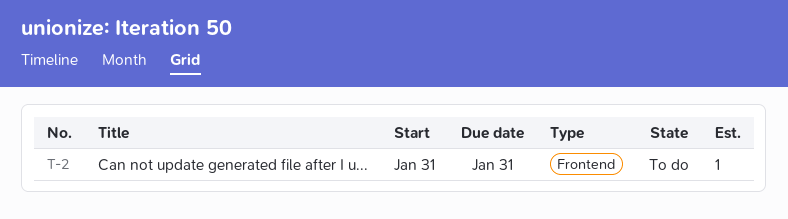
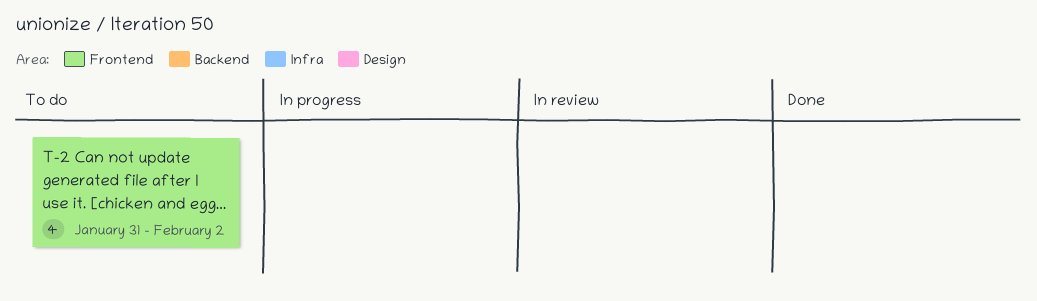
T-2, estimate: 1 -> 4
T-2, due: Jan 31 -> Feb 2

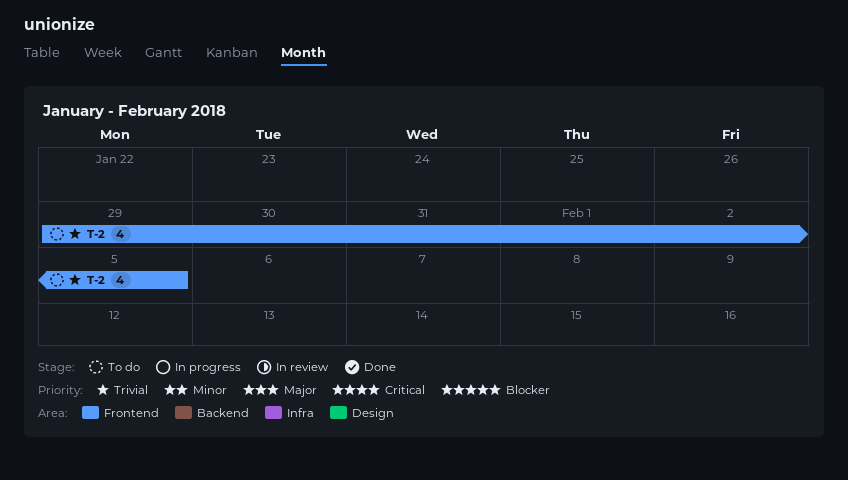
T-2, start: Jan 31 -> Jan 29
T-2, due: Feb 2 -> Feb 5

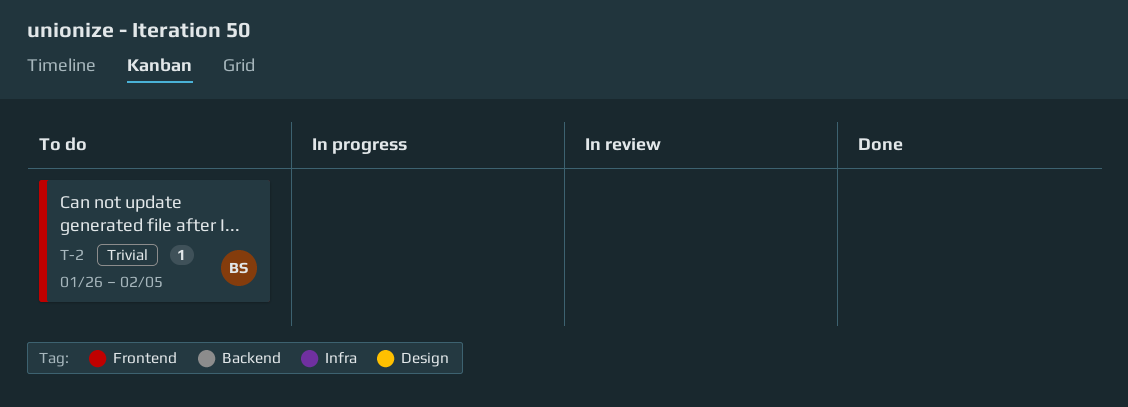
T-2, estimate: 4 -> 1
T-2, start: Jan 29 -> Jan 26

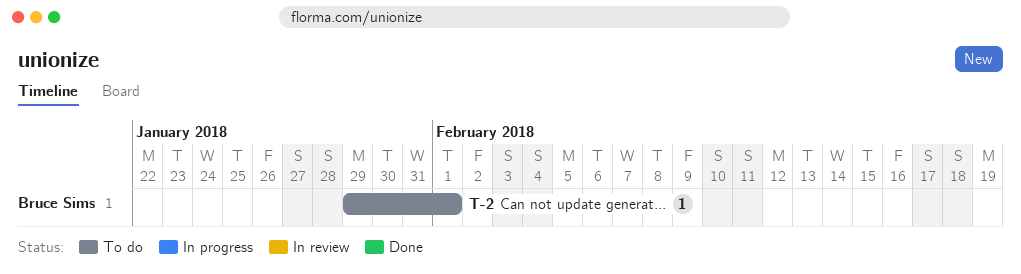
T-2, start: Jan 26 -> Jan 29
T-2, due: Feb 5 -> Feb 1

